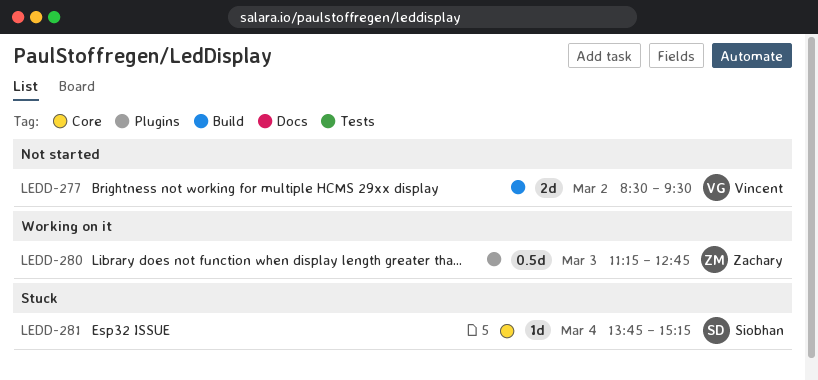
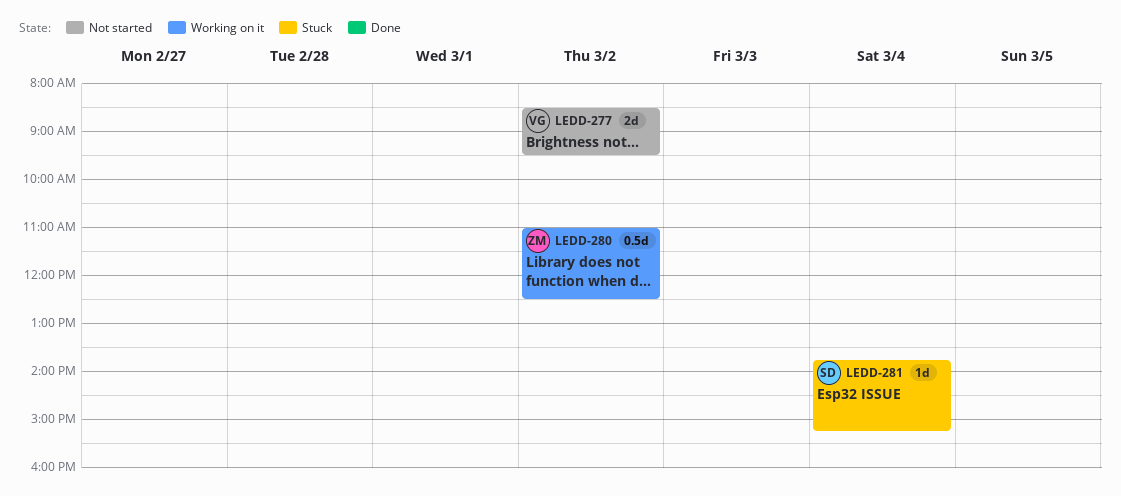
LEDD-280, day: Mar 3 -> Mar 2
LEDD-280, begins: 11:15 -> 11:00
LEDD-280, ends: 12:45 -> 12:30

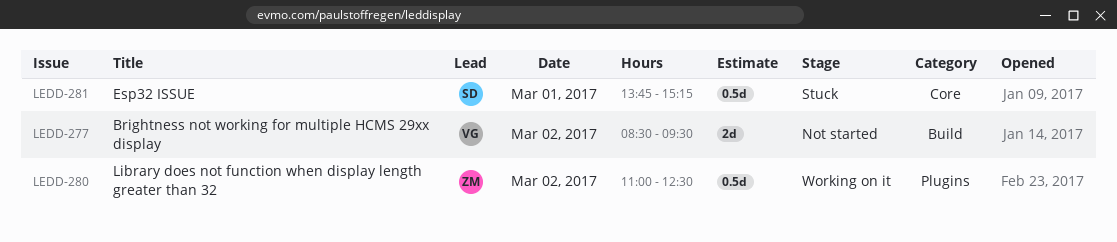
LEDD-281, estimate: 1d -> 0.5d
LEDD-281, day: Mar 4 -> Mar 1

